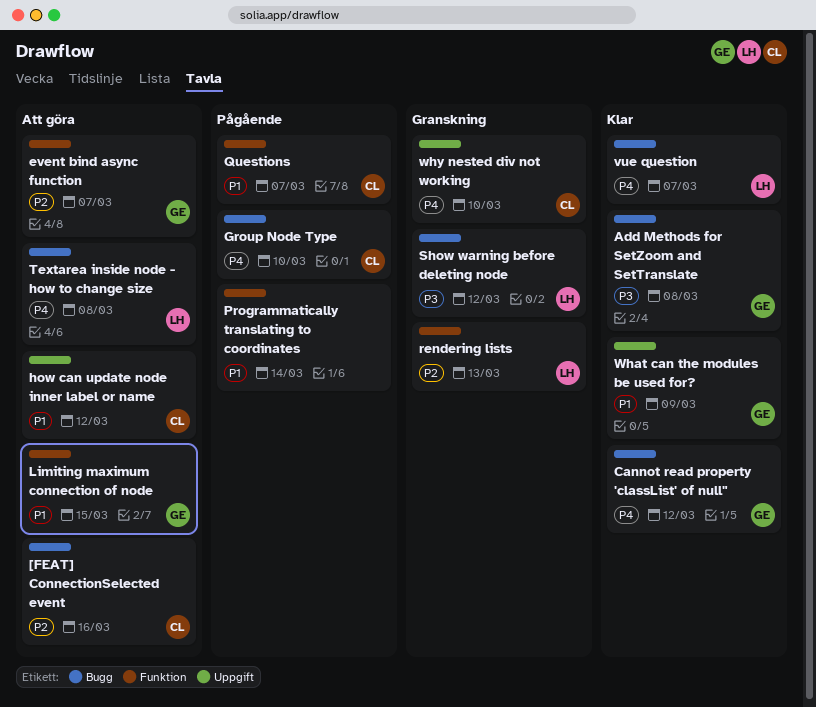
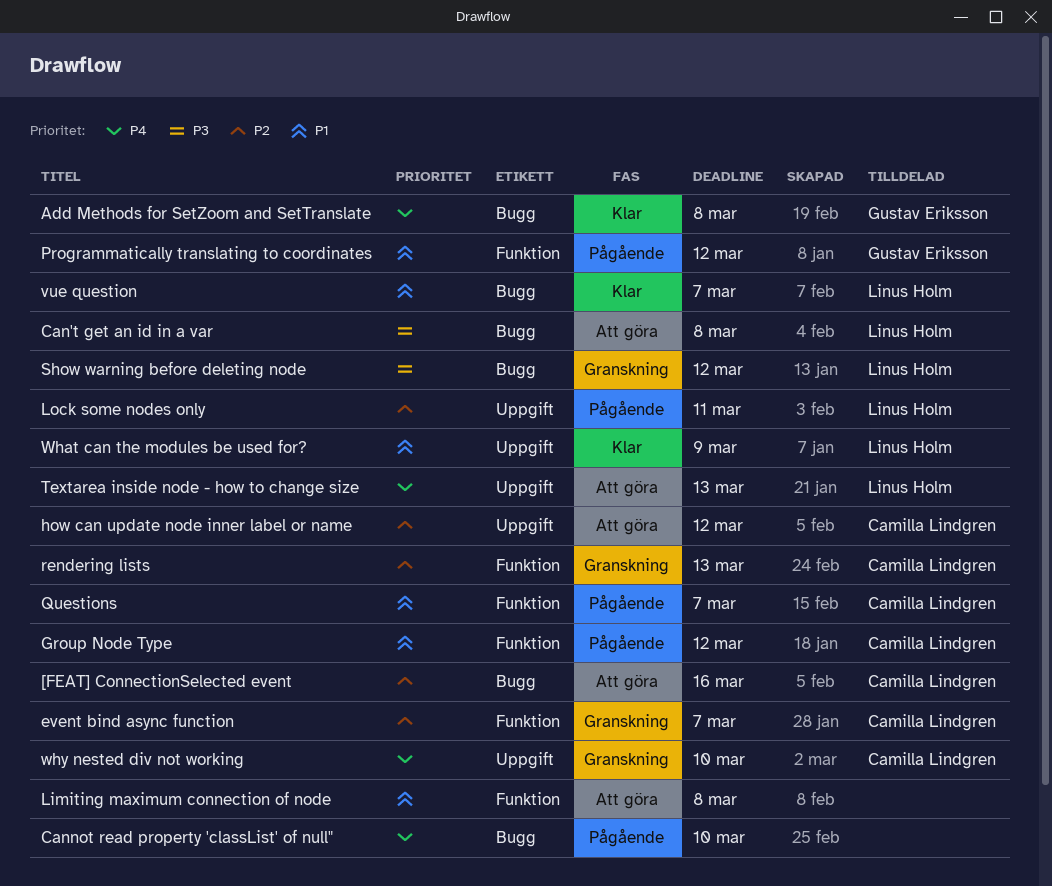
Add Methods for SetZoom and SetTranslate, priority: P3 -> P4
Can't get an id in a var: none -> present
Cannot read property 'classList' of null", status: Klar -> Pågående
Cannot read property 'classList' of null", owner: Gustav Eriksson -> none
Cannot read property 'classList' of null", due: Mar 12 -> Mar 10
event bind async function, status: Att göra -> Granskning
event bind async function, owner: Gustav Eriksson -> Camilla Lindgren
Group Node Type, priority: P4 -> P1
Group Node Type, label: Bugg -> Funktion
Group Node Type, due: Mar 10 -> Mar 12
how can update node inner label or name, priority: P1 -> P2
Limiting maximum connection of node, owner: Gustav Eriksson -> none
Limiting maximum connection of node, due: Mar 15 -> Mar 8
Lock some nodes only: none -> present
Programmatically translating to coordinates, owner: none -> Gustav Eriksson
Programmatically translating to coordinates, due: Mar 14 -> Mar 12
rendering lists, owner: Linus Holm -> Camilla Lindgren
Textarea inside node - how to change size, label: Bugg -> Uppgift
Textarea inside node - how to change size, due: Mar 8 -> Mar 13
vue question, priority: P4 -> P1
What can the modules be used for?, owner: Gustav Eriksson -> Linus Holm

